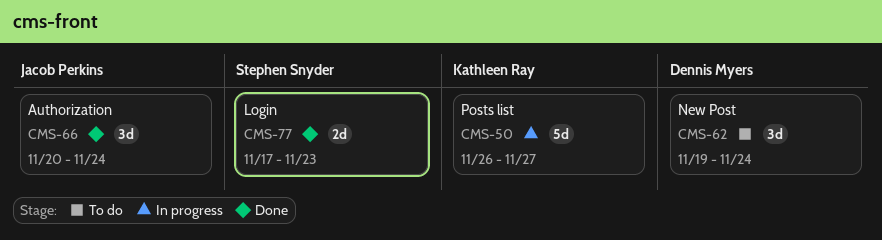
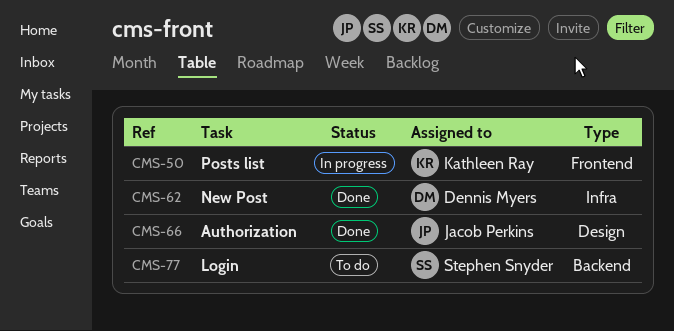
CMS-62, status: To do -> Done
CMS-77, status: Done -> To do

